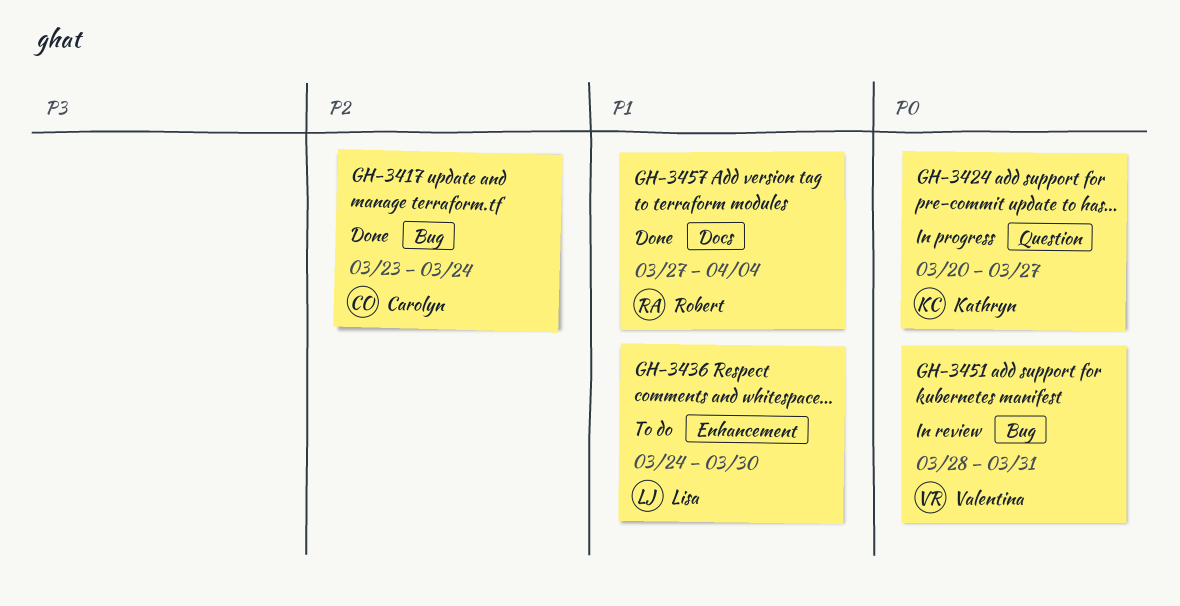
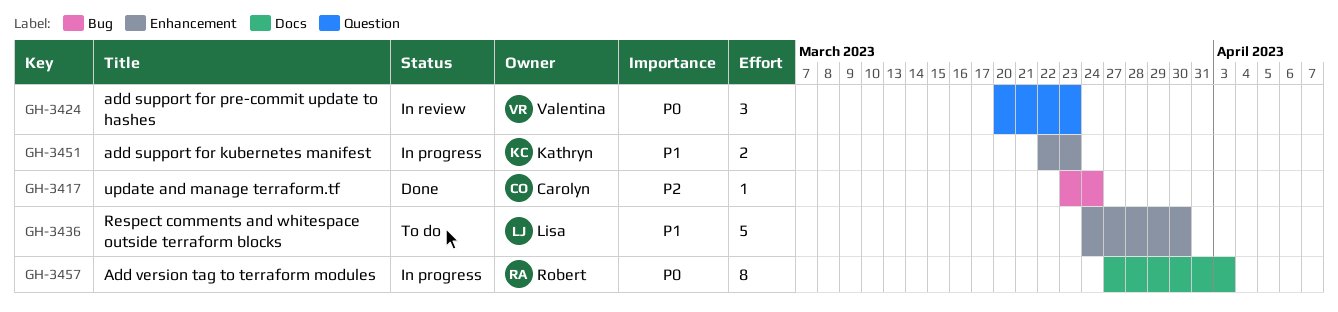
GH-3424, status: In progress -> In review
GH-3424, owner: Kathryn -> Valentina
GH-3424, due: Mar 27 -> Mar 23
GH-3451, status: In review -> In progress
GH-3451, owner: Valentina -> Kathryn
GH-3451, priority: P0 -> P1
GH-3451, label: Bug -> Enhancement
GH-3451, start: Mar 28 -> Mar 22
GH-3451, due: Mar 31 -> Mar 23
GH-3457, status: Done -> In progress
GH-3457, priority: P1 -> P0
GH-3457, due: Apr 4 -> Apr 3

